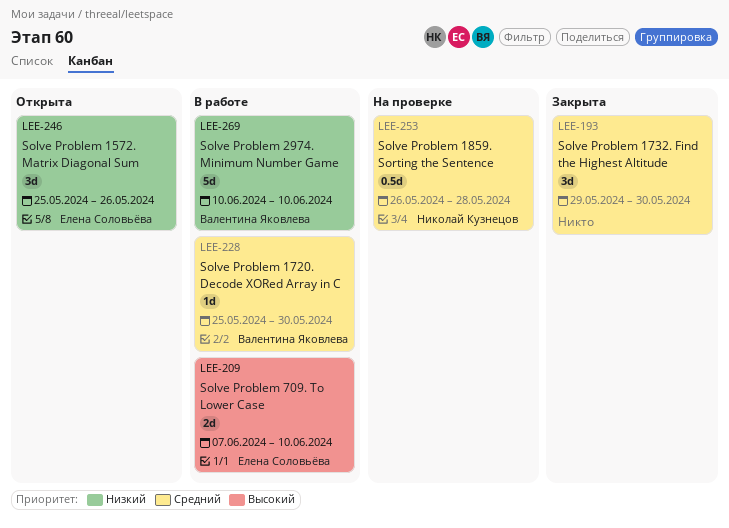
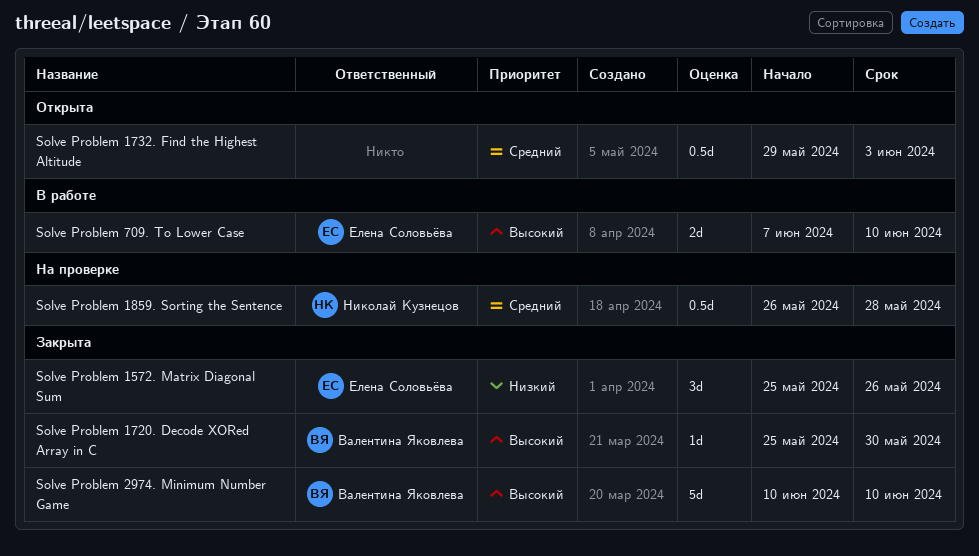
Solve Problem 1572. Matrix Diagonal Sum, status: Открыта -> Закрыта
Solve Problem 1720. Decode XORed Array in C, status: В работе -> Закрыта
Solve Problem 1720. Decode XORed Array in C, priority: Средний -> Высокий
Solve Problem 1732. Find the Highest Altitude, status: Закрыта -> Открыта
Solve Problem 1732. Find the Highest Altitude, estimate: 3d -> 0.5d
Solve Problem 1732. Find the Highest Altitude, due: May 30 -> Jun 3
Solve Problem 2974. Minimum Number Game, status: В работе -> Закрыта
Solve Problem 2974. Minimum Number Game, priority: Низкий -> Высокий

